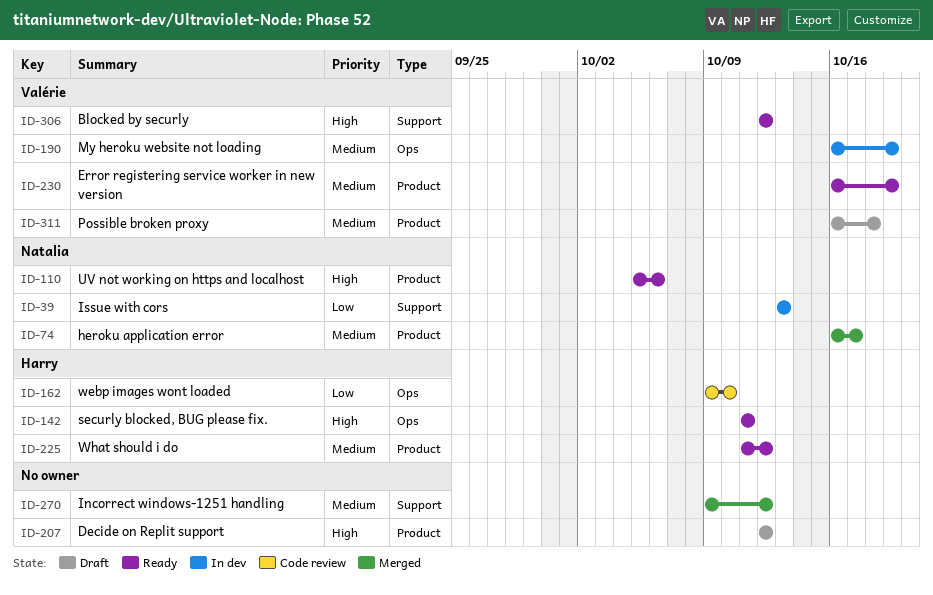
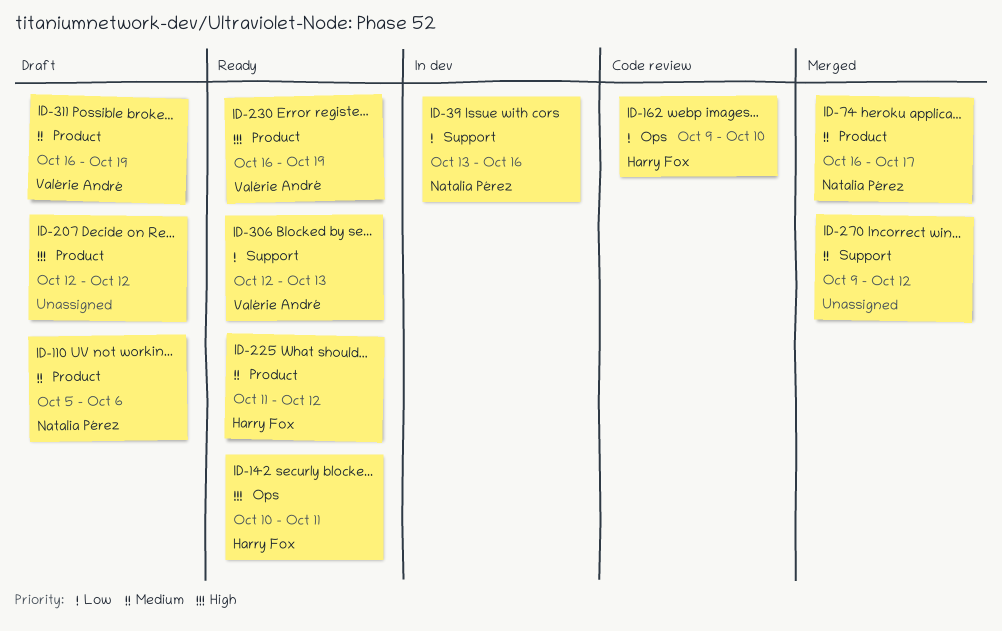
ID-39, due: Oct 13 -> Oct 16
ID-110, status: Ready -> Draft
ID-110, priority: High -> Medium
ID-142, start: Oct 11 -> Oct 10
ID-190: present -> none
ID-230, priority: Medium -> High
ID-306, priority: High -> Low
ID-306, due: Oct 12 -> Oct 13
ID-311, due: Oct 18 -> Oct 19

